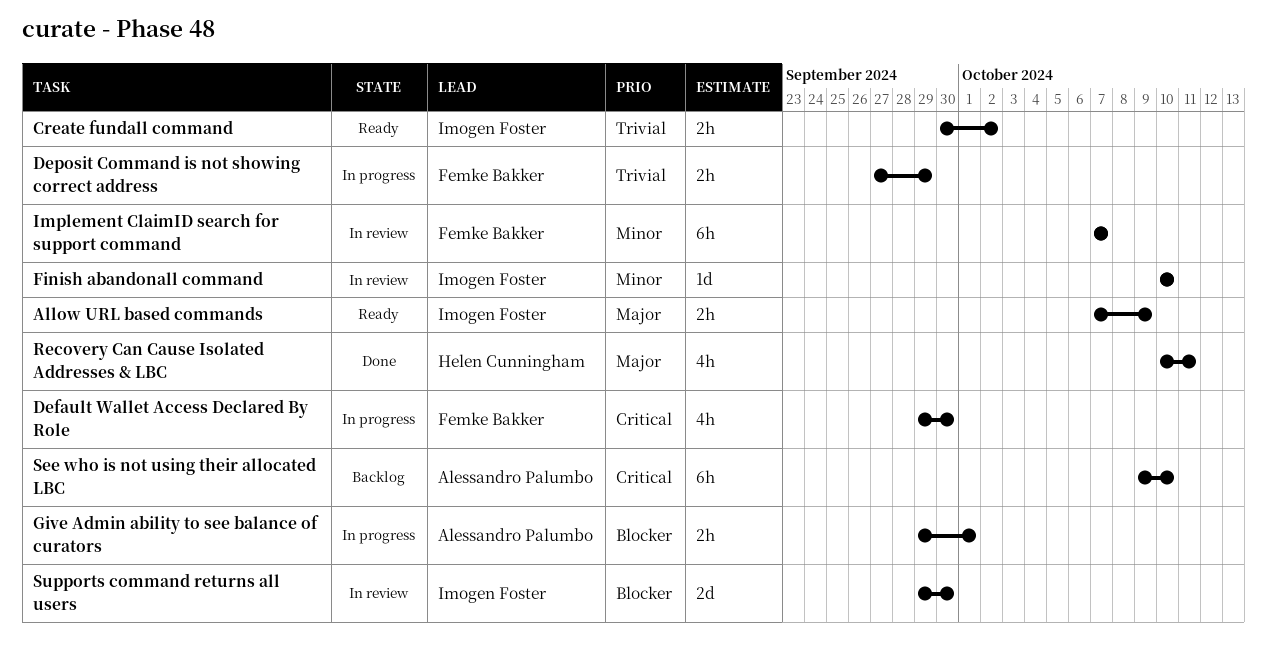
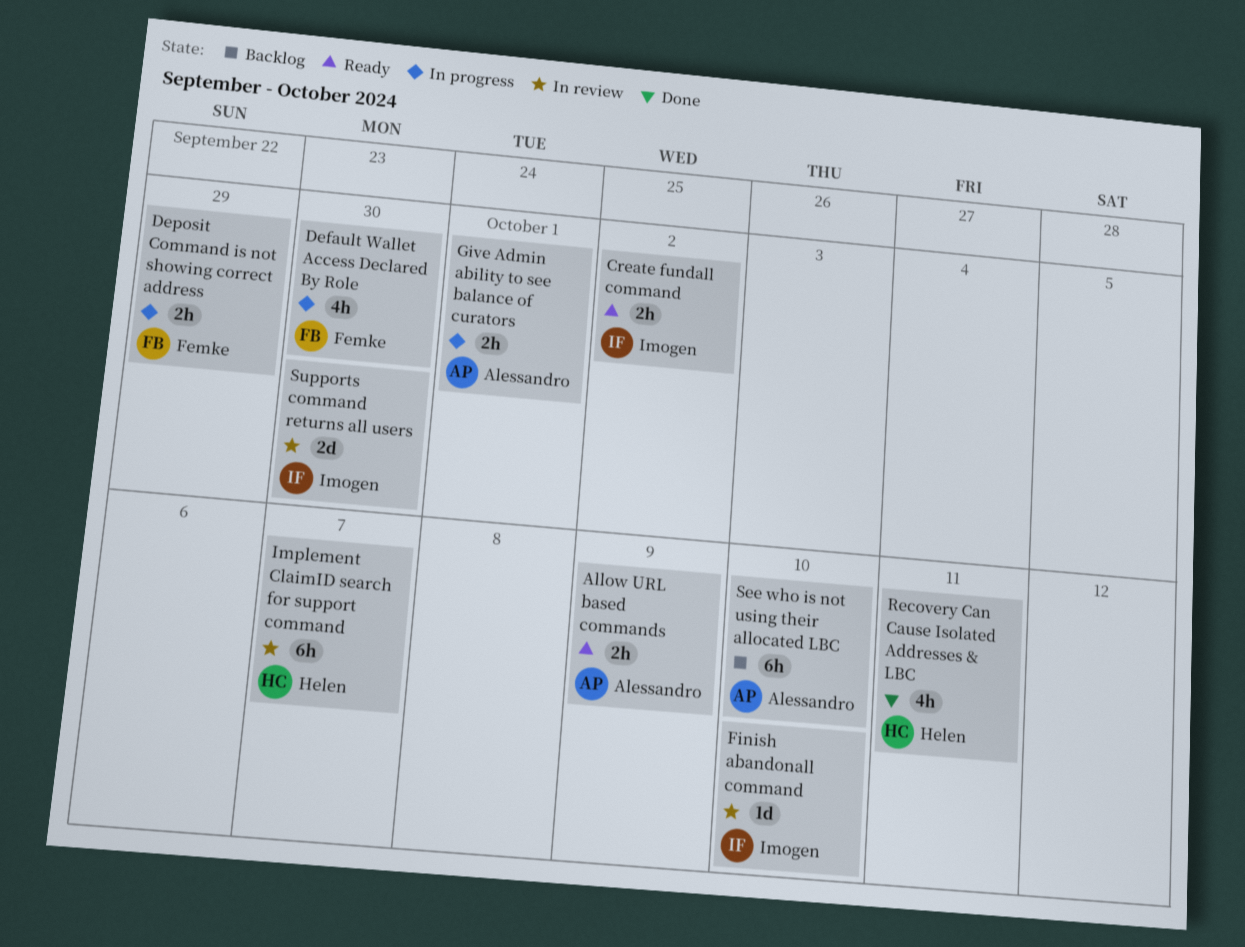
Allow URL based commands, owner: Imogen Foster -> Alessandro Palumbo
Implement ClaimID search for support command, owner: Femke Bakker -> Helen Cunningham

